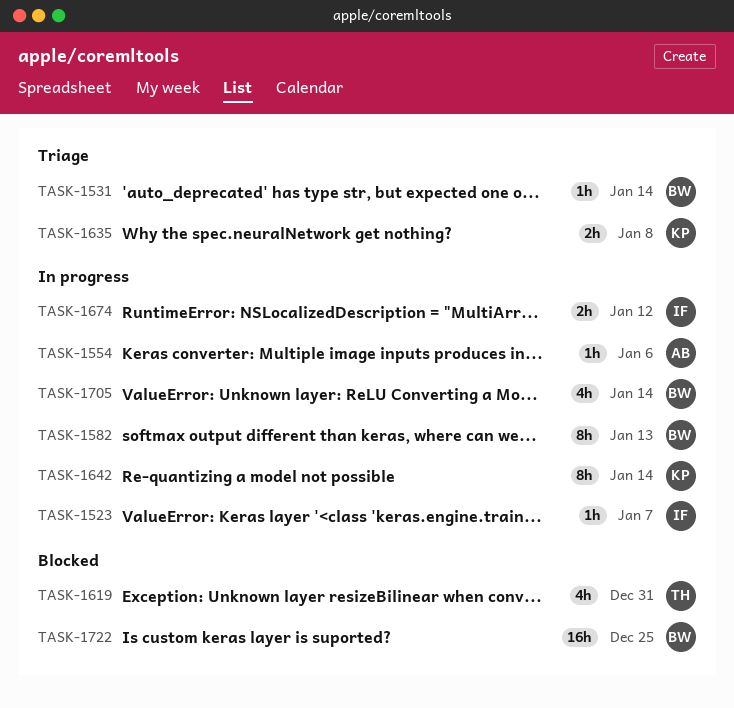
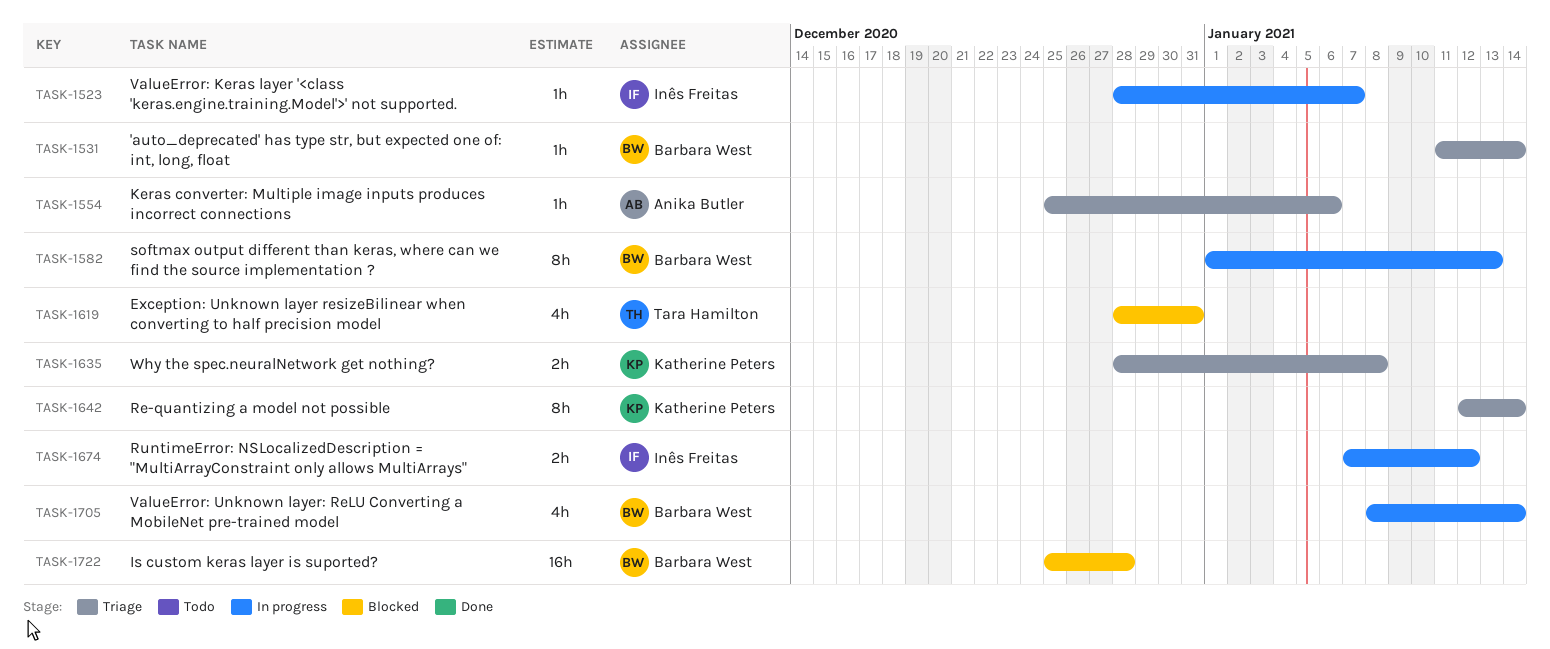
TASK-1554, status: In progress -> Triage
TASK-1642, status: In progress -> Triage
TASK-1722, due: Dec 25 -> Dec 28

